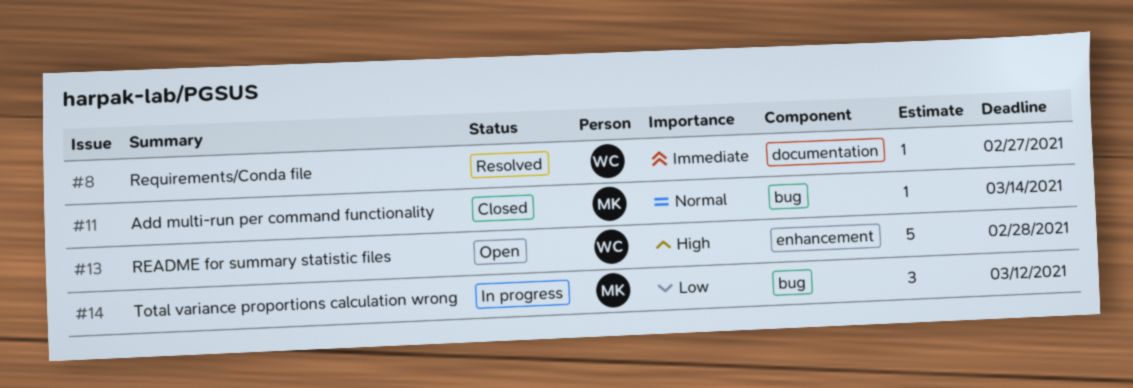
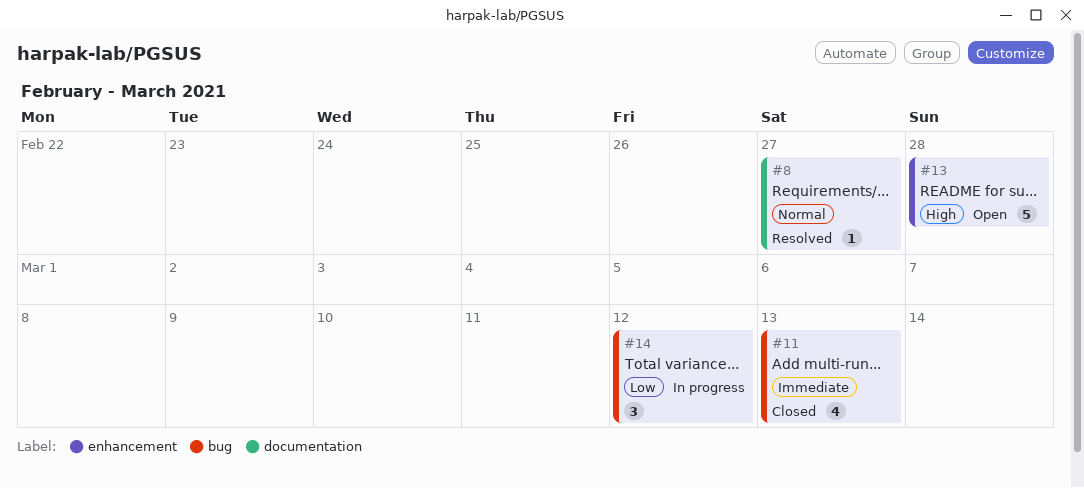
#8, priority: Immediate -> Normal
#11, priority: Normal -> Immediate
#11, estimate: 1 -> 4
#11, due: Mar 14 -> Mar 13

